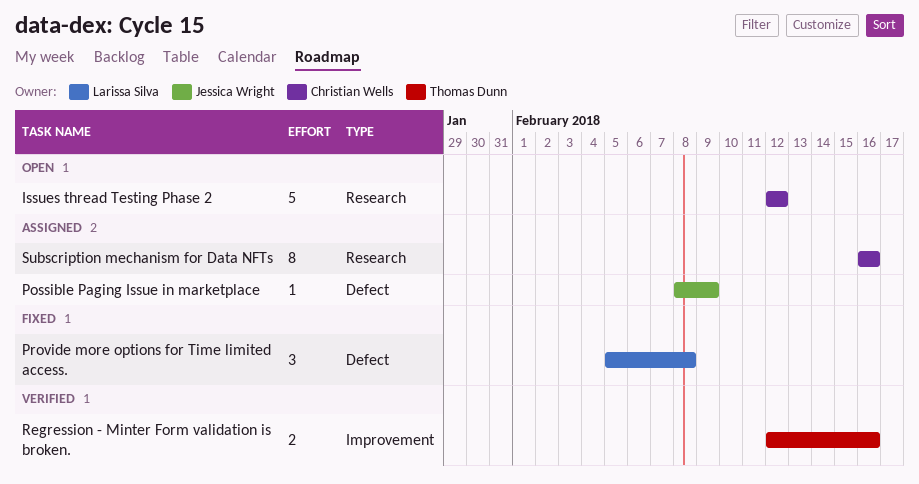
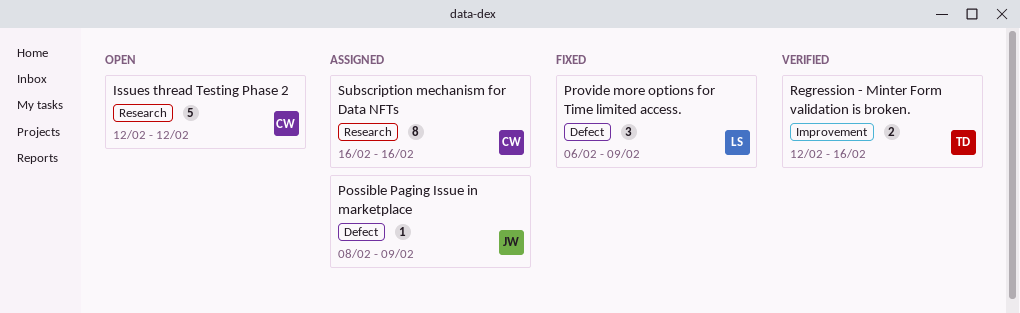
Provide more options for Time limited access., start: Feb 5 -> Feb 6
Provide more options for Time limited access., due: Feb 8 -> Feb 9

